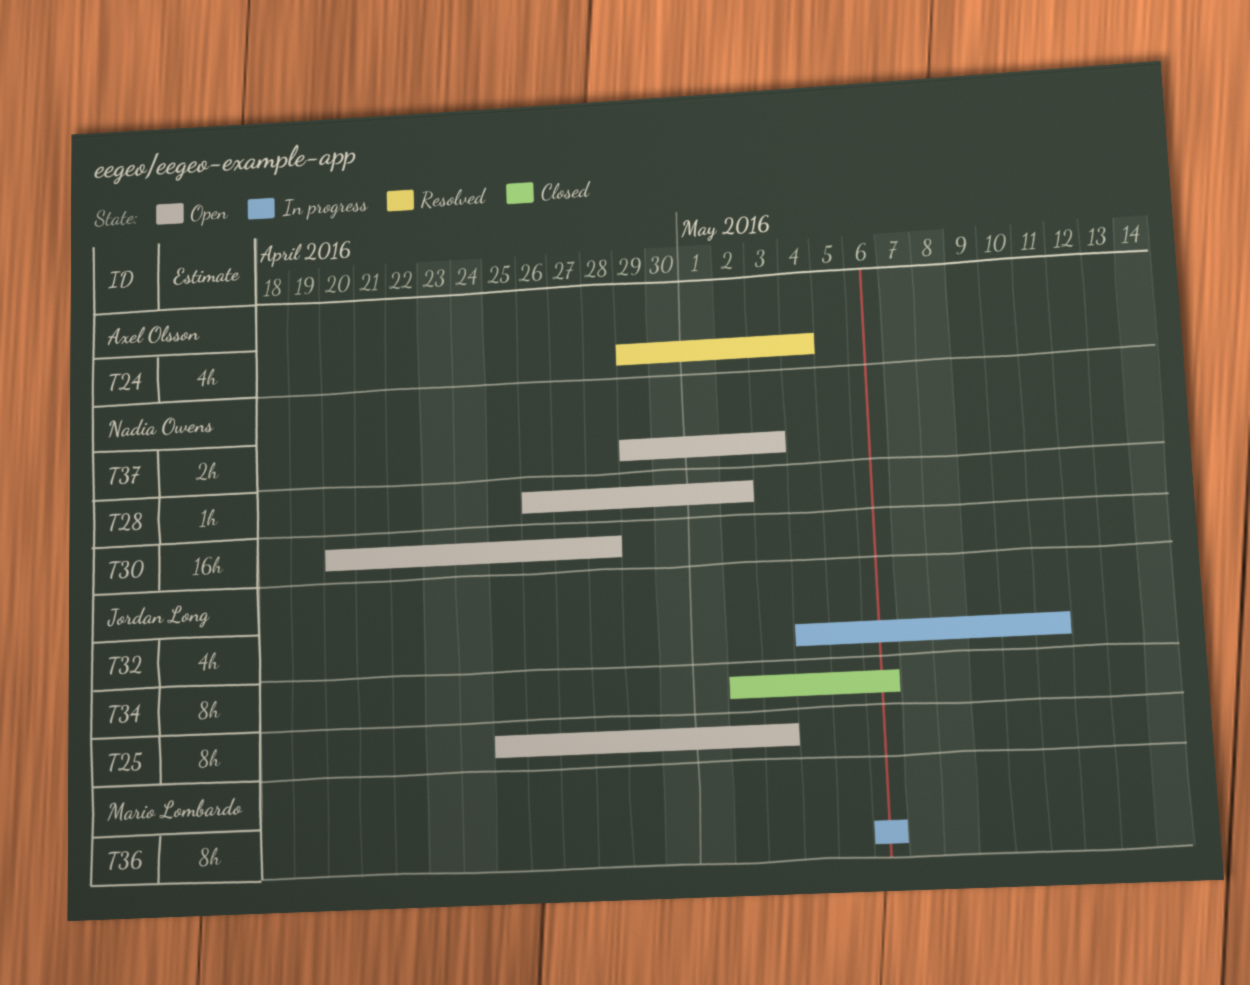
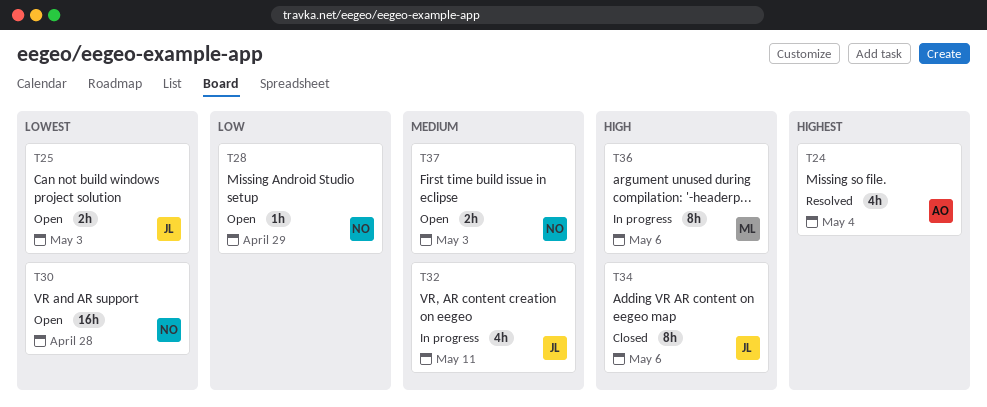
T25, estimate: 8h -> 2h
T28, due: May 2 -> Apr 29

